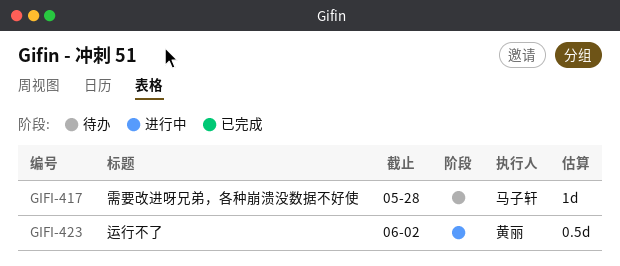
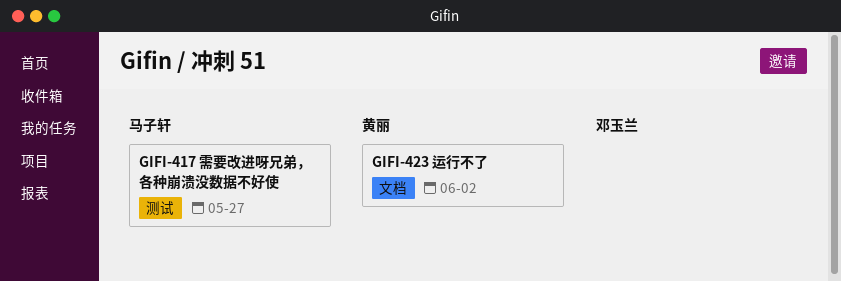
GIFI-417, due: May 28 -> May 27

